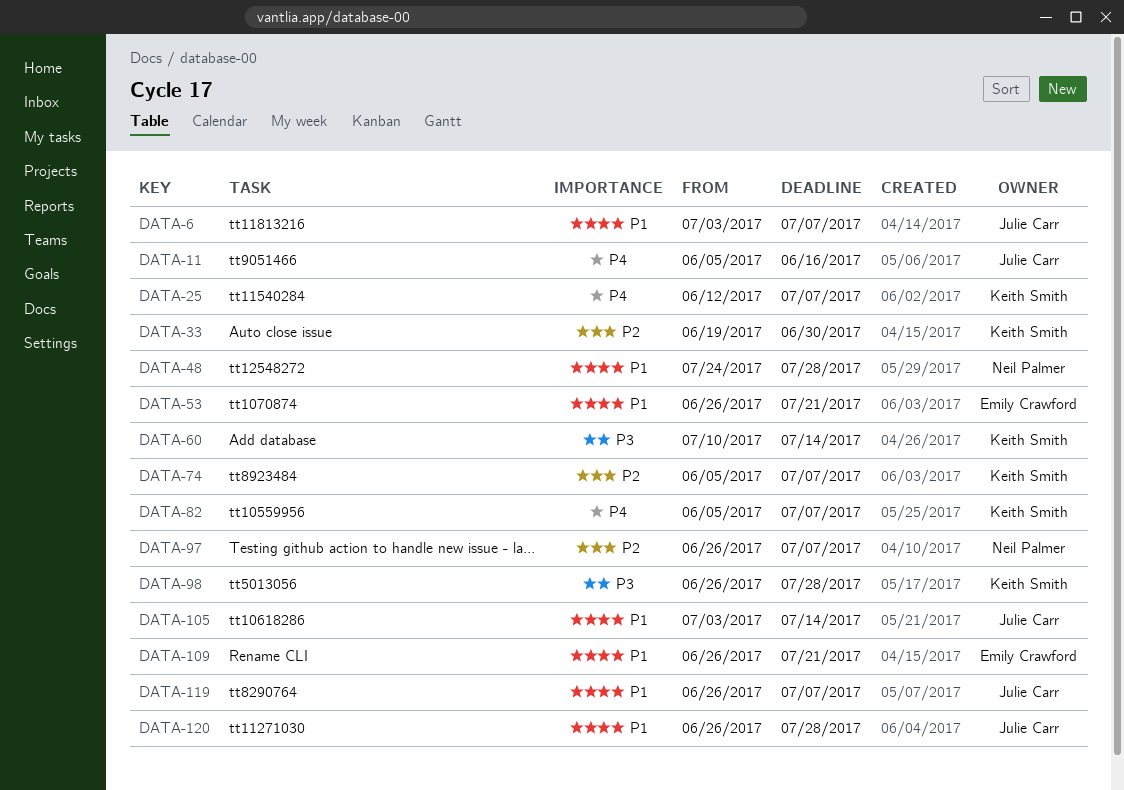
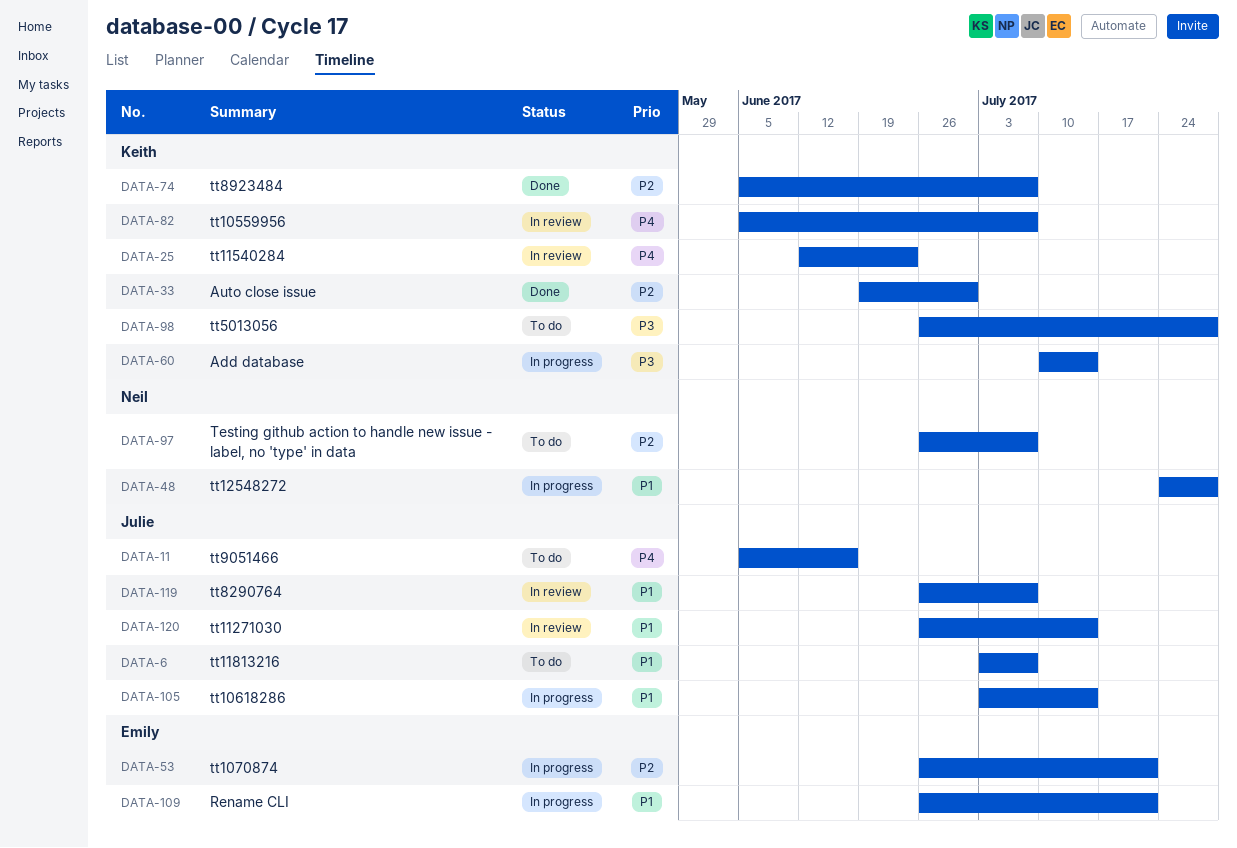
DATA-25, due: Jul 7 -> Jun 23
DATA-53, priority: P1 -> P2
DATA-120, due: Jul 28 -> Jul 14

